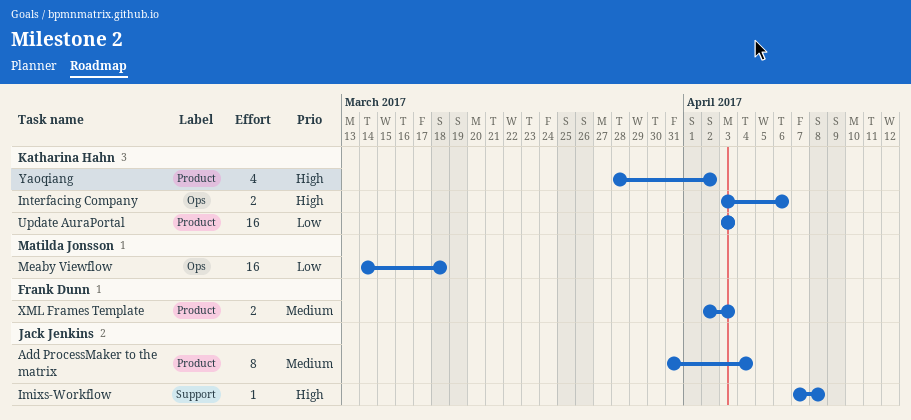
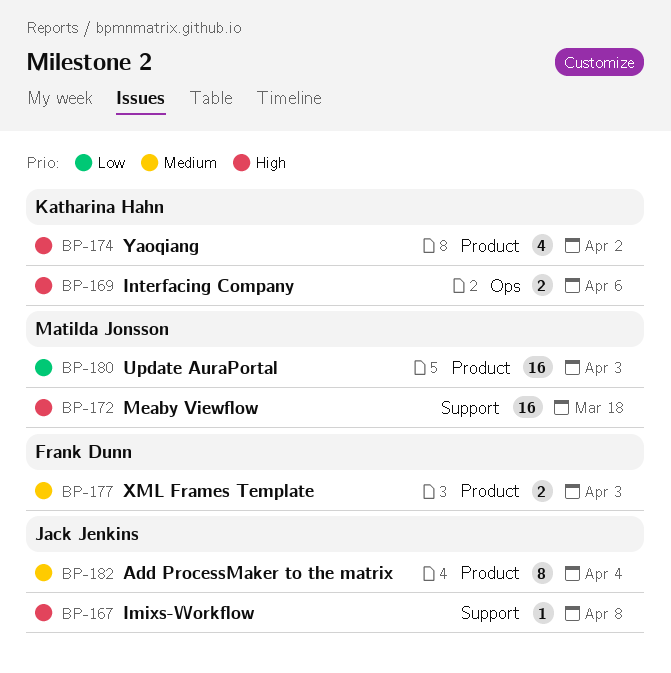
Meaby Viewflow, priority: Low -> High
Meaby Viewflow, label: Ops -> Support
Update AuraPortal, owner: Katharina Hahn -> Matilda Jonsson

